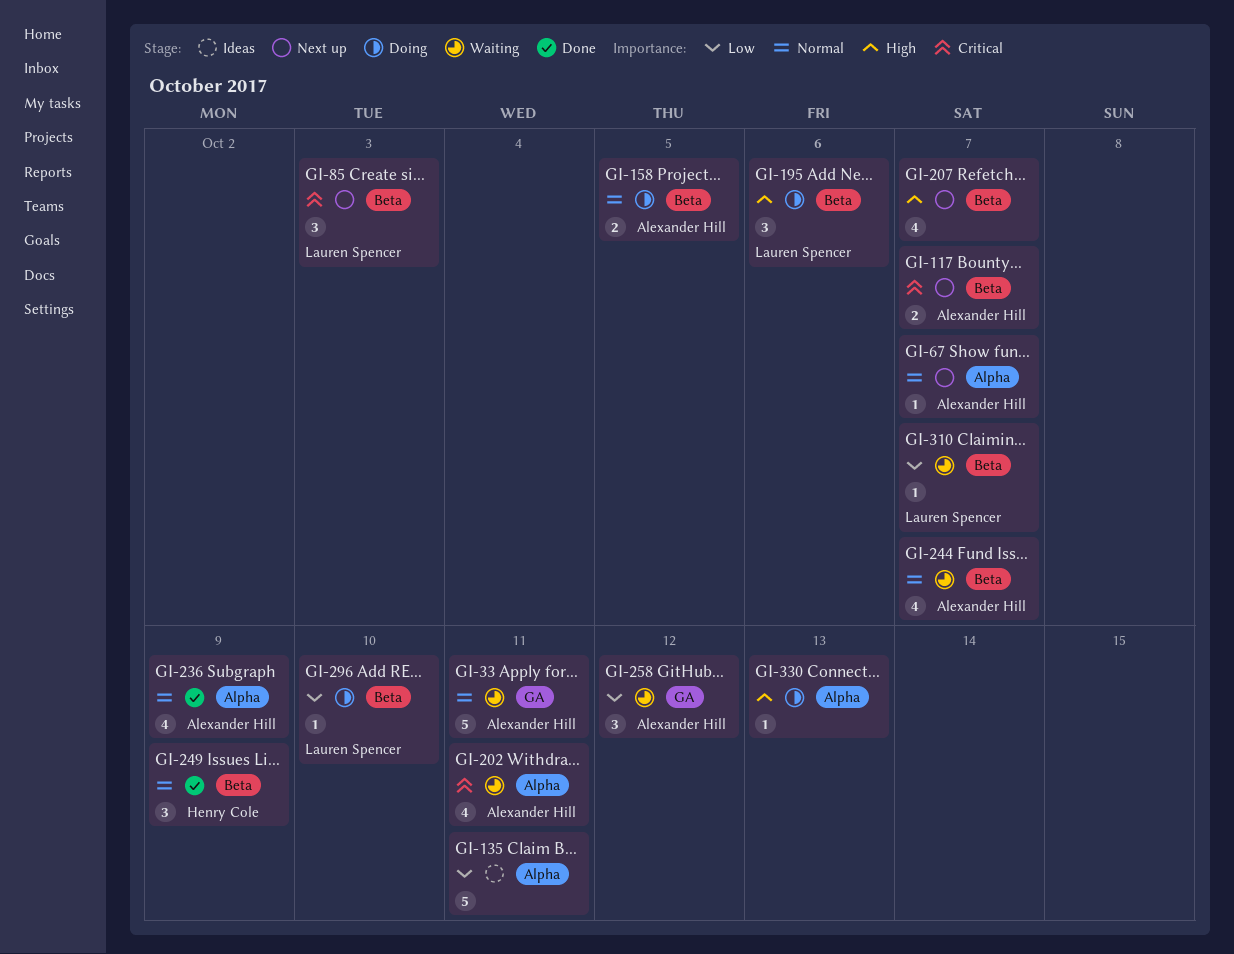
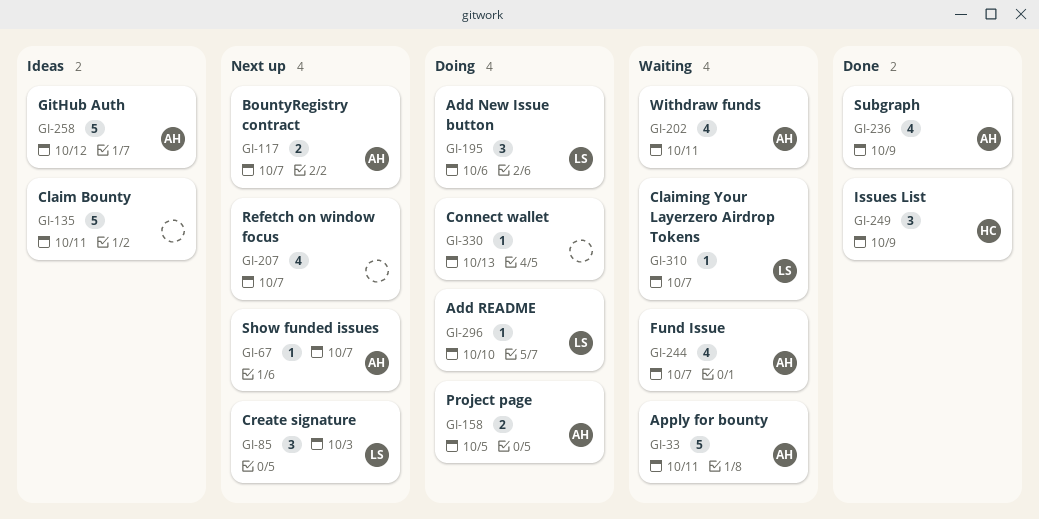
GI-258, status: Waiting -> Ideas
GI-258, estimate: 3 -> 5

